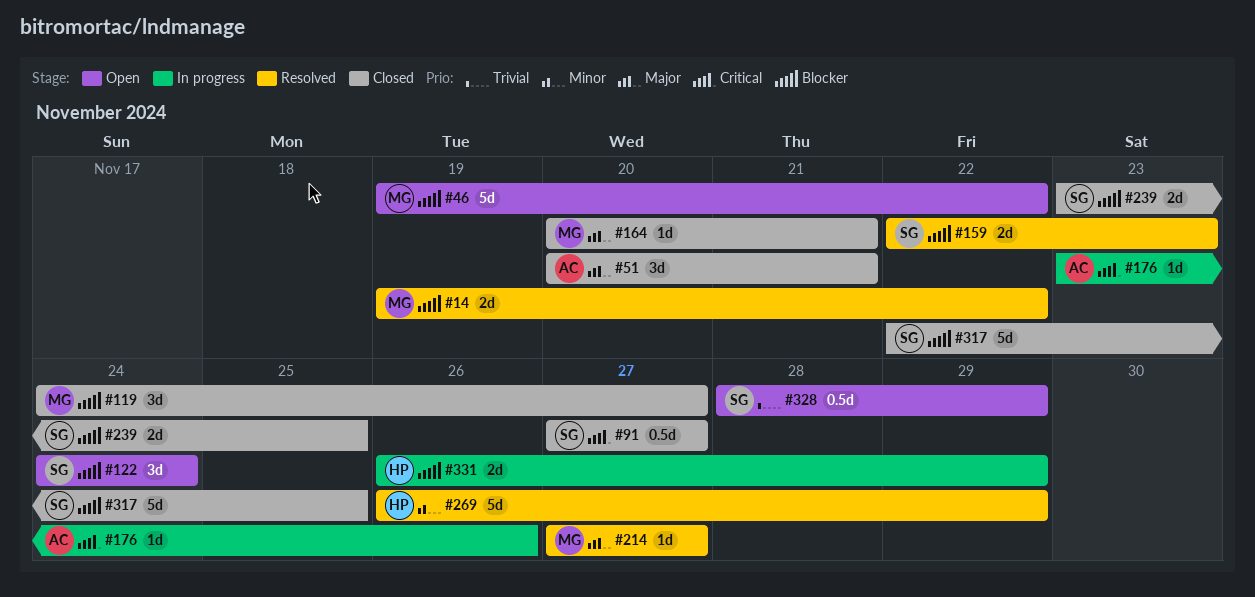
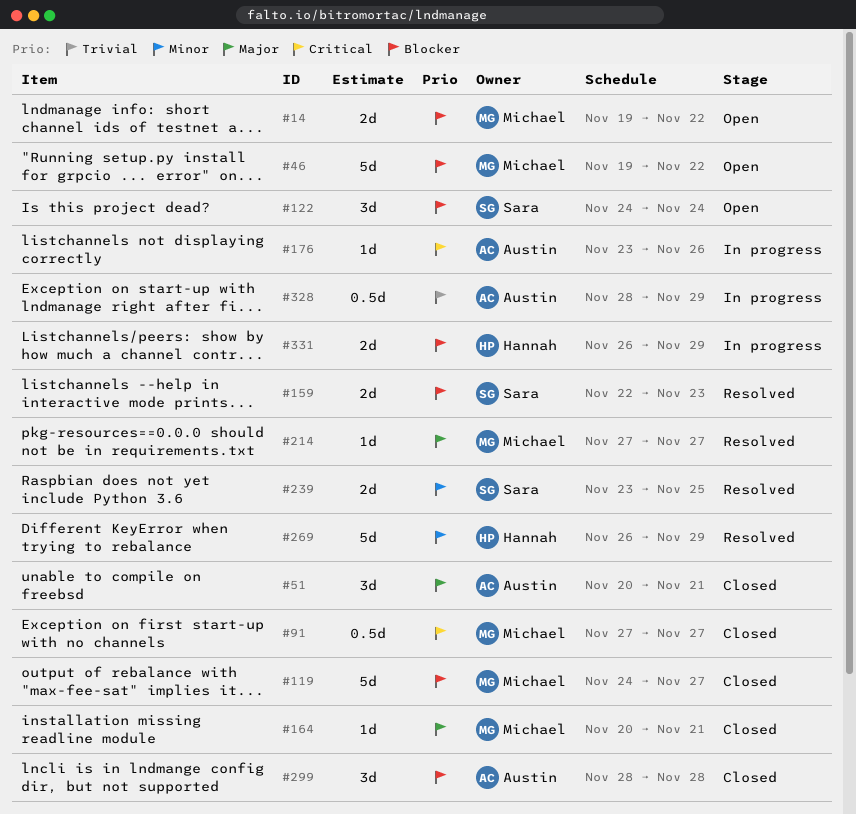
#14, status: Resolved -> Open
#91, owner: Sara -> Michael
#119, estimate: 3d -> 5d
#239, status: Closed -> Resolved
#239, priority: Blocker -> Minor
#299: none -> present
#317: present -> none
#328, status: Open -> In progress
#328, owner: Sara -> Austin

